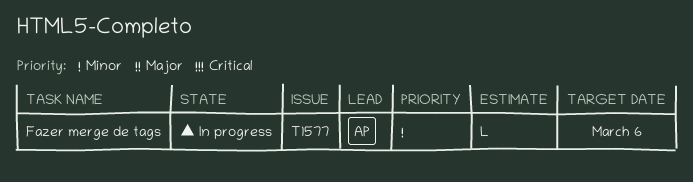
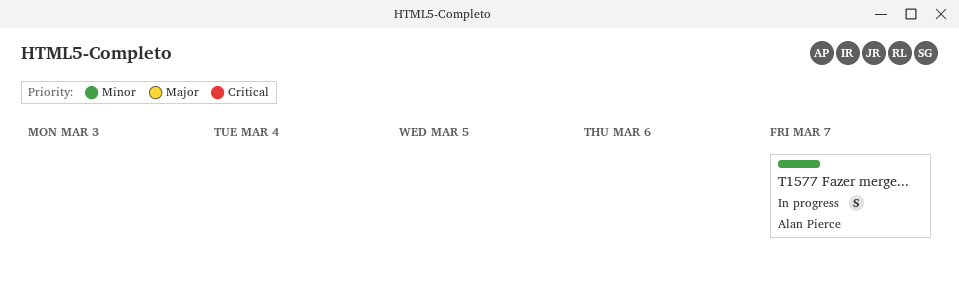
T1577, estimate: L -> S
T1577, due: Mar 6 -> Mar 7

